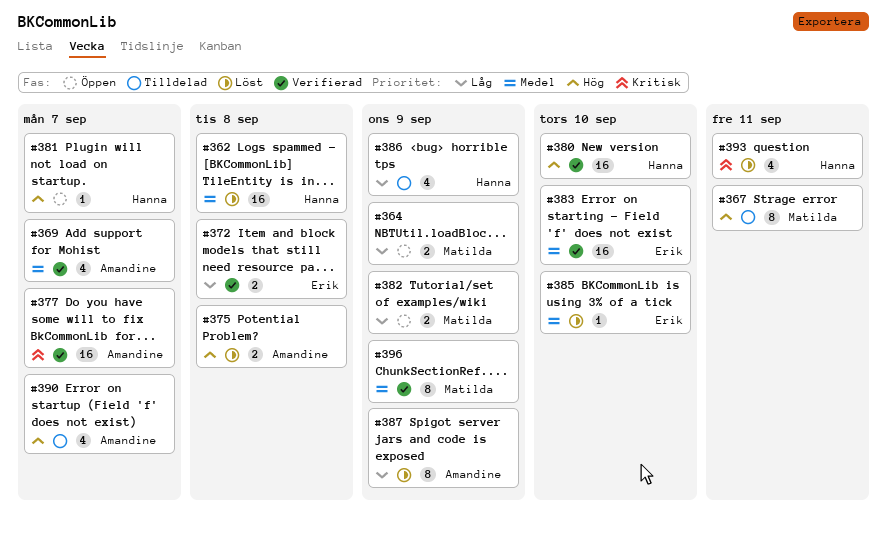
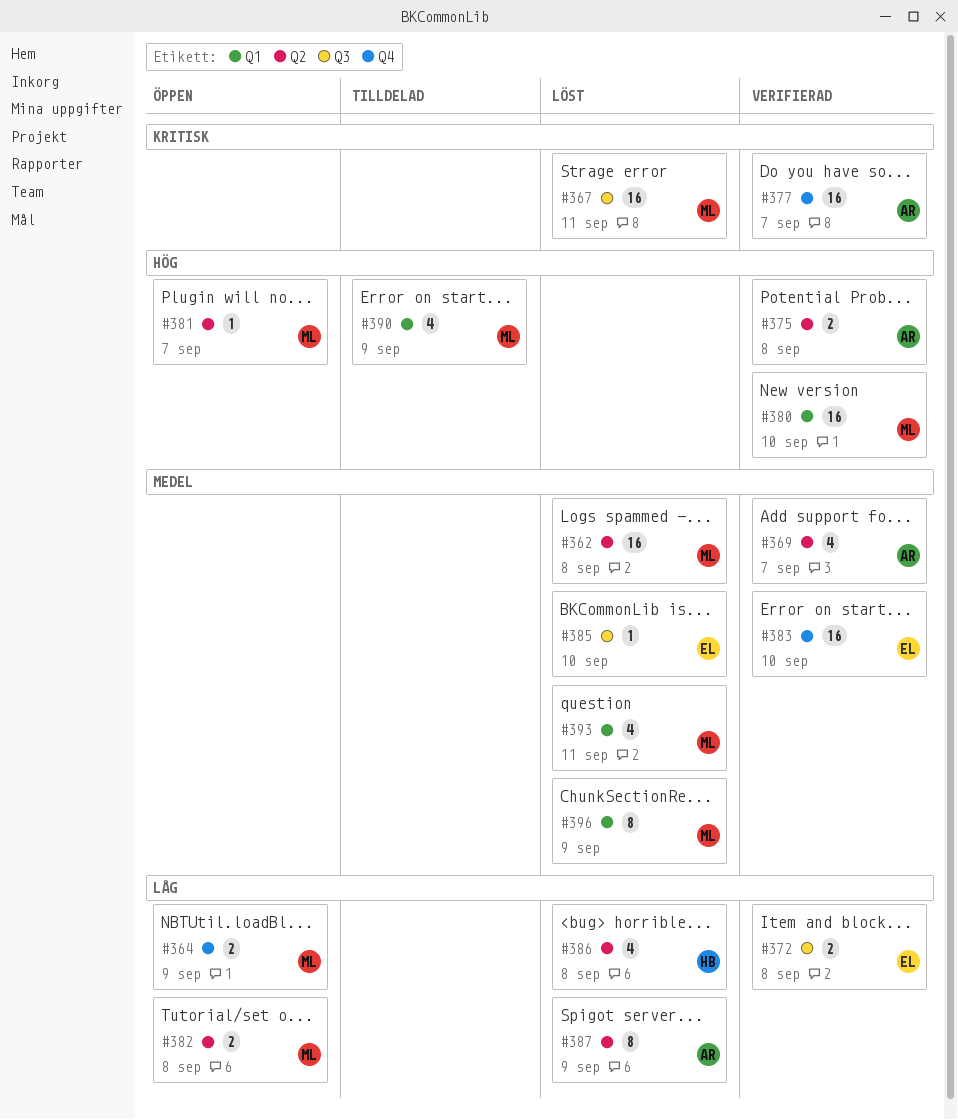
#362, owner: Hanna -> Matilda
#367, status: Tilldelad -> Löst
#367, priority: Hög -> Kritisk
#367, estimate: 8 -> 16
#375, status: Löst -> Verifierad
#380, owner: Hanna -> Matilda
#381, owner: Hanna -> Matilda
#382, due: Sep 9 -> Sep 8
#386, status: Tilldelad -> Löst
#386, due: Sep 9 -> Sep 8
#390, owner: Amandine -> Matilda
#390, due: Sep 7 -> Sep 9
#393, owner: Hanna -> Matilda
#393, priority: Kritisk -> Medel
#396, status: Verifierad -> Löst

